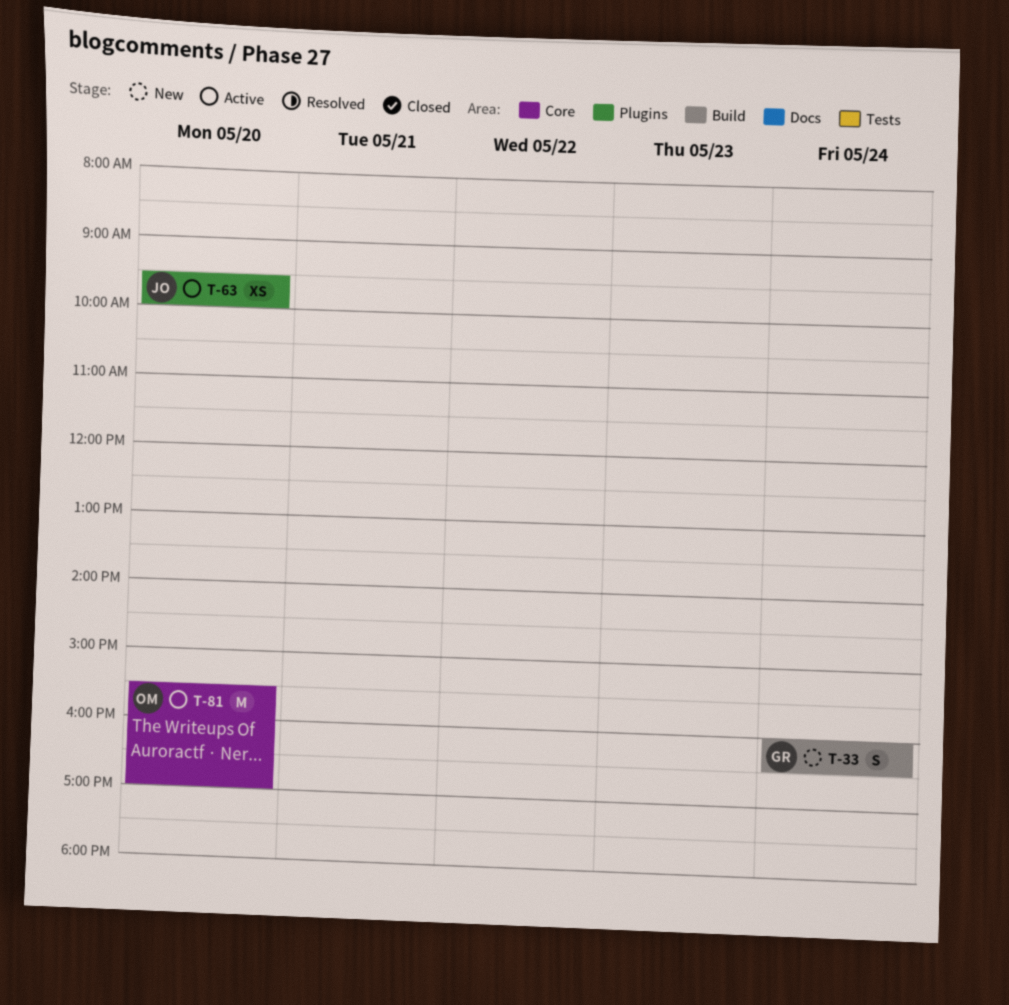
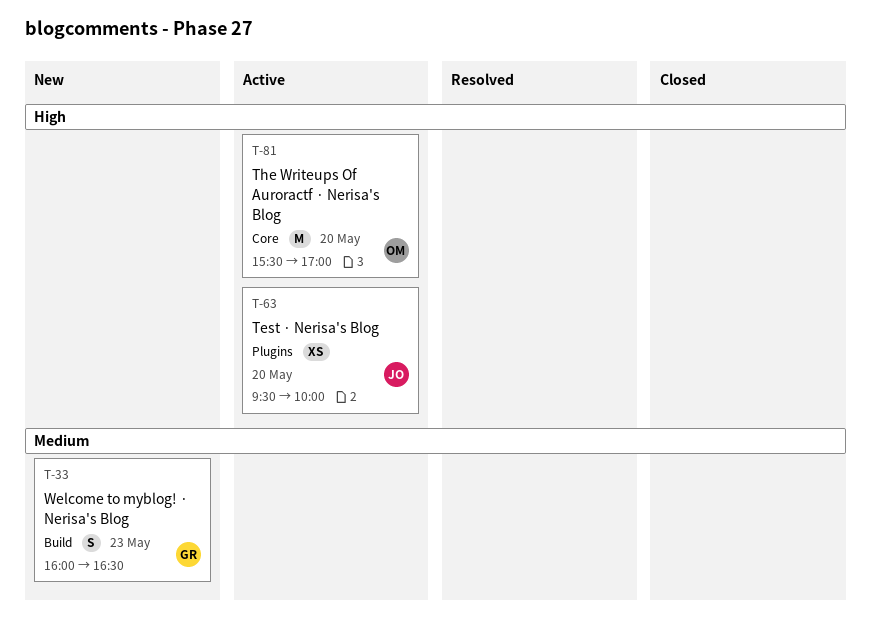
T-33, day: May 24 -> May 23

